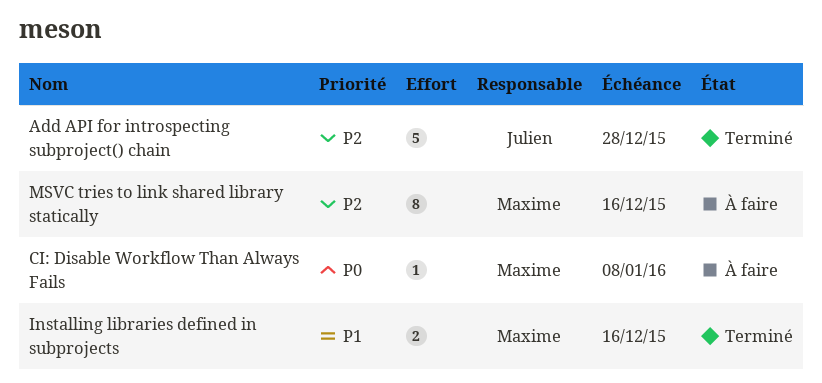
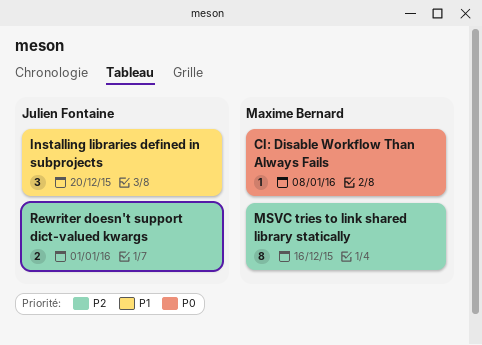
Add API for introspecting subproject() chain: present -> none
Installing libraries defined in subprojects, owner: Maxime Bernard -> Julien Fontaine
Installing libraries defined in subprojects, estimate: 2 -> 3
Installing libraries defined in subprojects, due: Dec 16 -> Dec 20
Rewriter doesn't support dict-valued kwargs: none -> present

